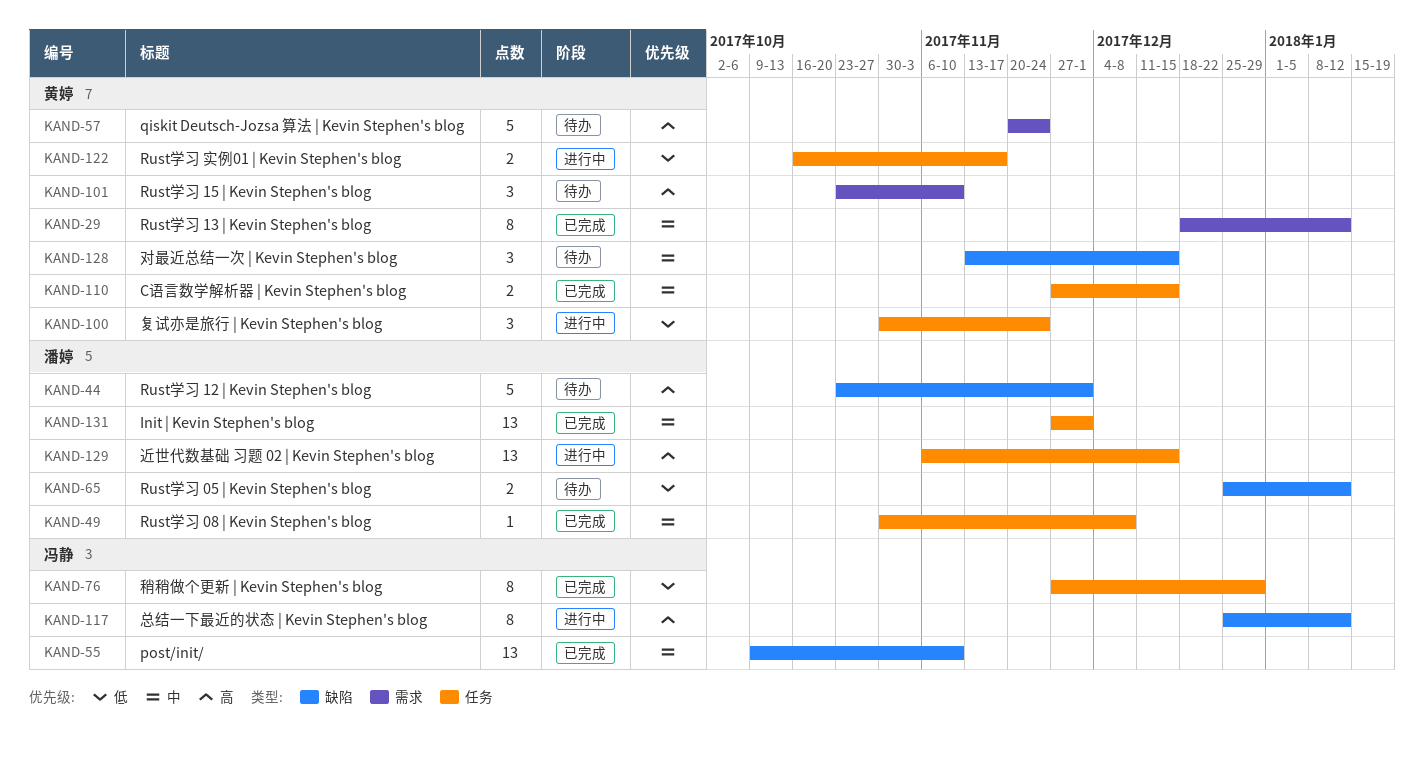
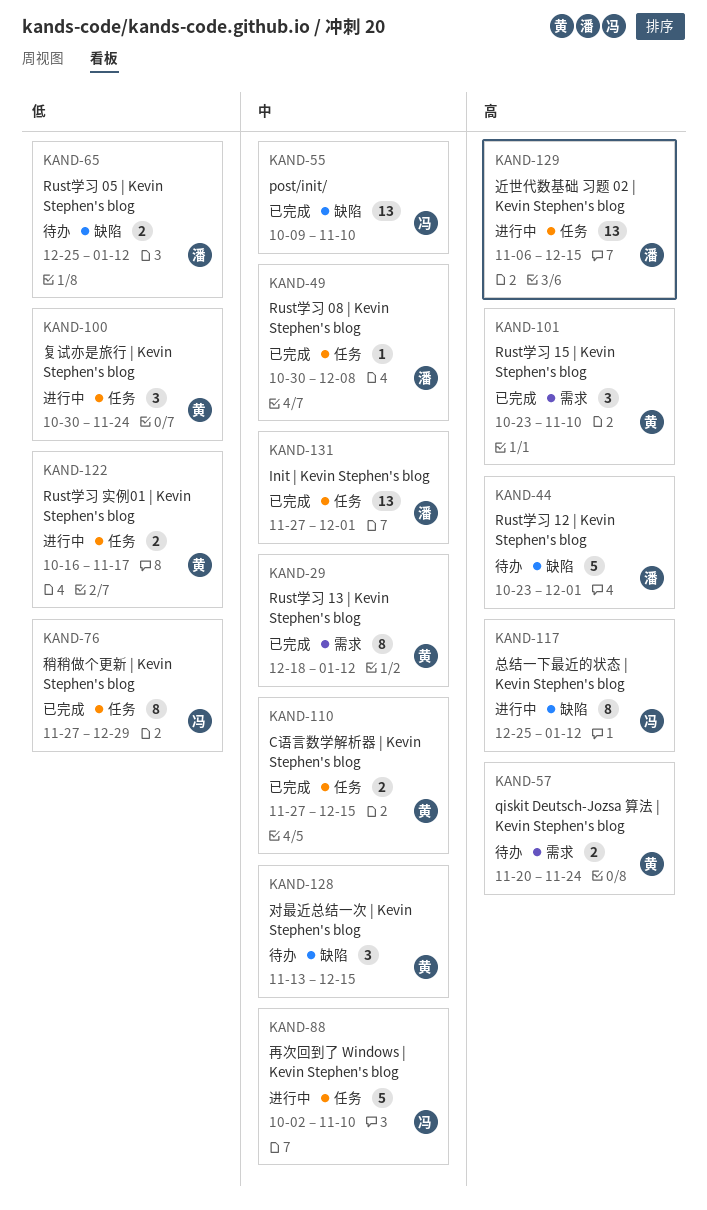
KAND-57, estimate: 5 -> 2
KAND-88: none -> present
KAND-101, status: 待办 -> 已完成

